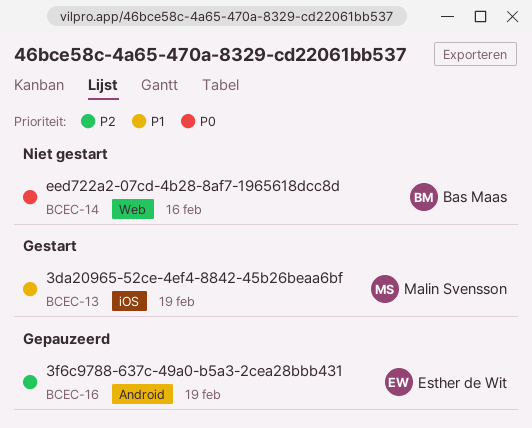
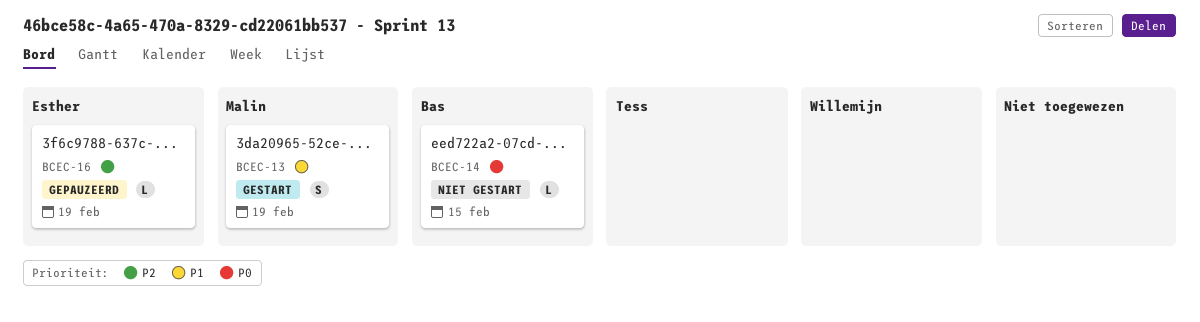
BCEC-14, due: Feb 16 -> Feb 15

